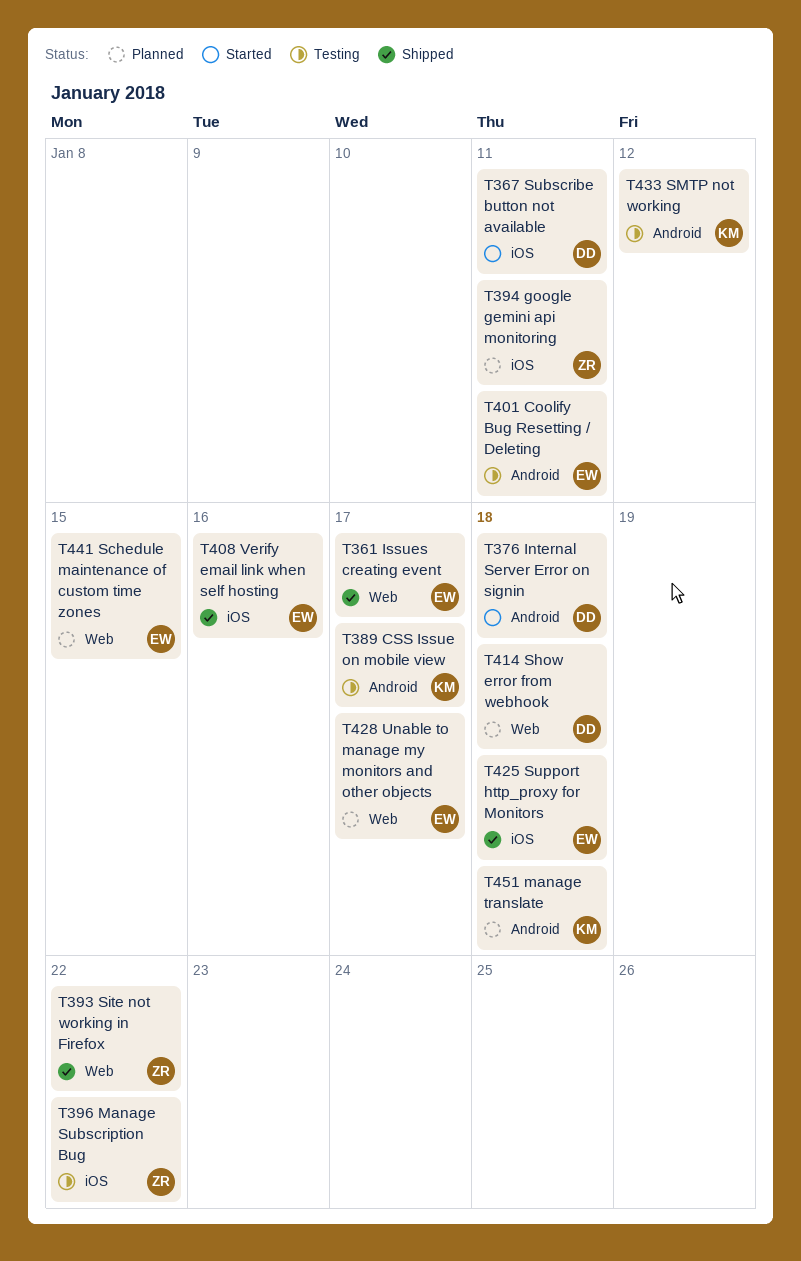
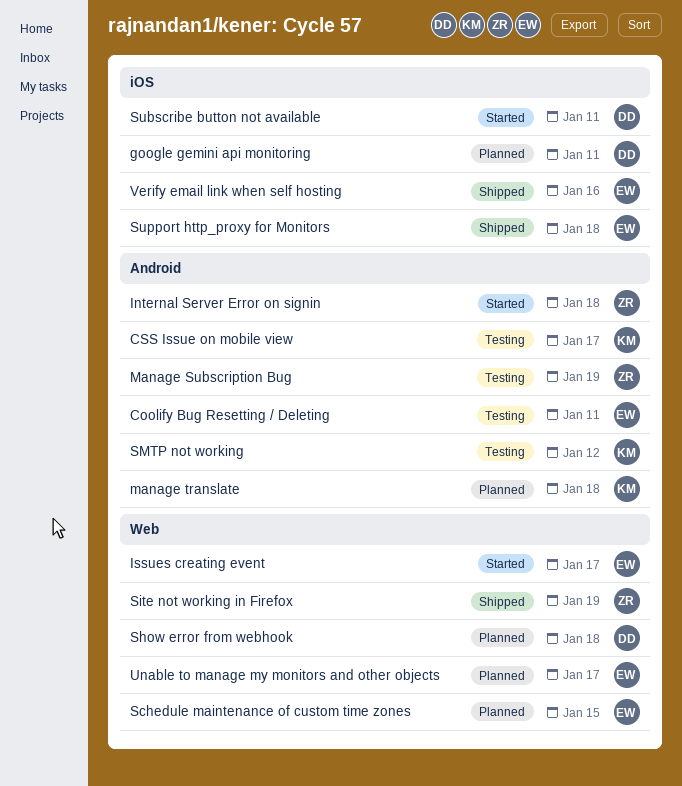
google gemini api monitoring, owner: ZR -> DD
Internal Server Error on signin, owner: DD -> ZR
Issues creating event, status: Shipped -> Started
Manage Subscription Bug, label: iOS -> Android
Manage Subscription Bug, due: Jan 22 -> Jan 19
Site not working in Firefox, due: Jan 22 -> Jan 19

